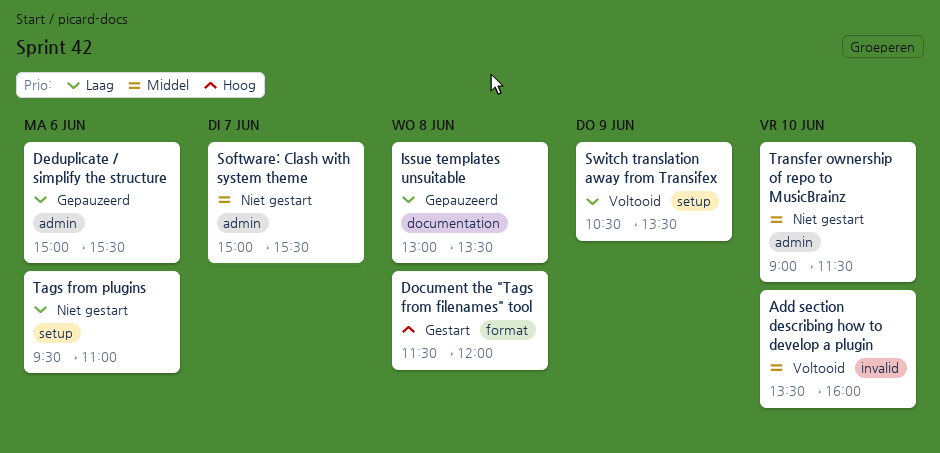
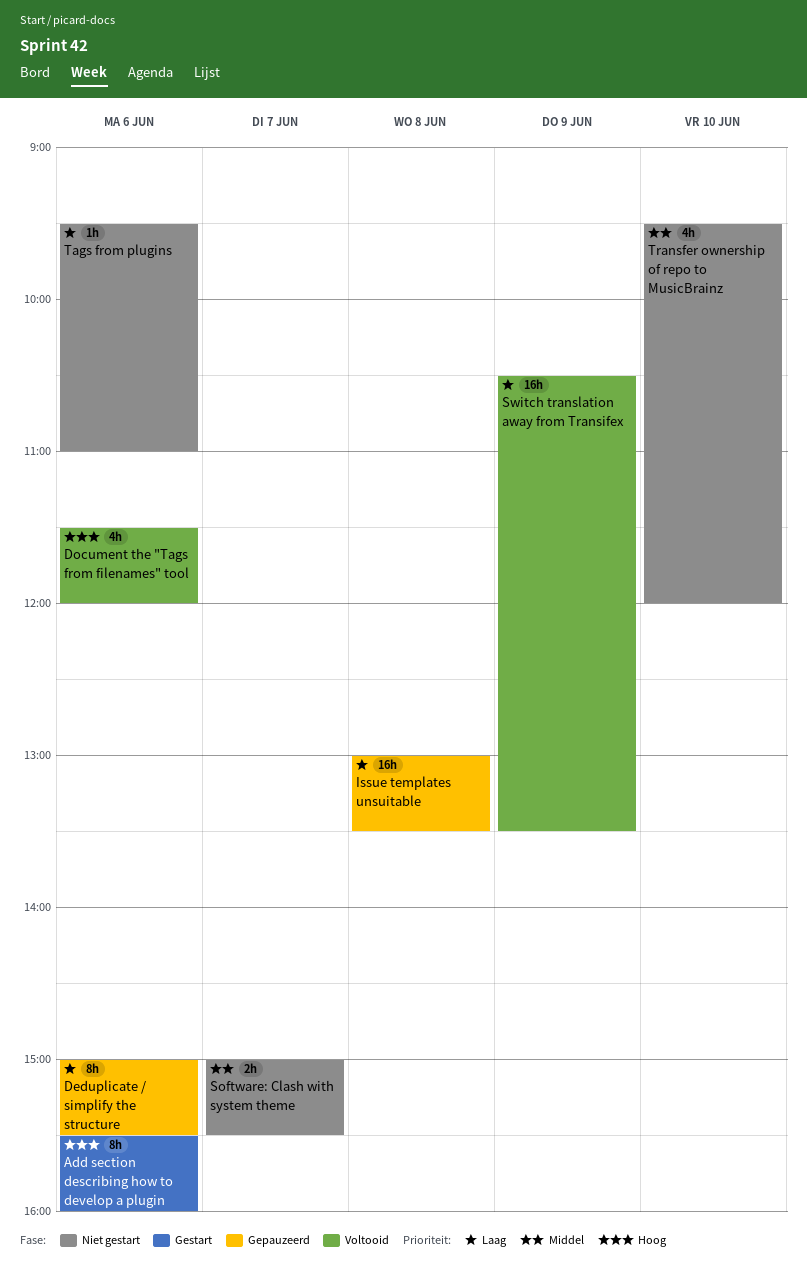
Add section describing how to develop a plugin, status: Voltooid -> Gestart
Add section describing how to develop a plugin, priority: Middel -> Hoog
Add section describing how to develop a plugin, day: Jun 10 -> Jun 6
Add section describing how to develop a plugin, begins: 13:30 -> 15:30
Document the "Tags from filenames" tool, status: Gestart -> Voltooid
Document the "Tags from filenames" tool, day: Jun 8 -> Jun 6
Transfer ownership of repo to MusicBrainz, begins: 09:00 -> 09:30
Transfer ownership of repo to MusicBrainz, ends: 11:30 -> 12:00

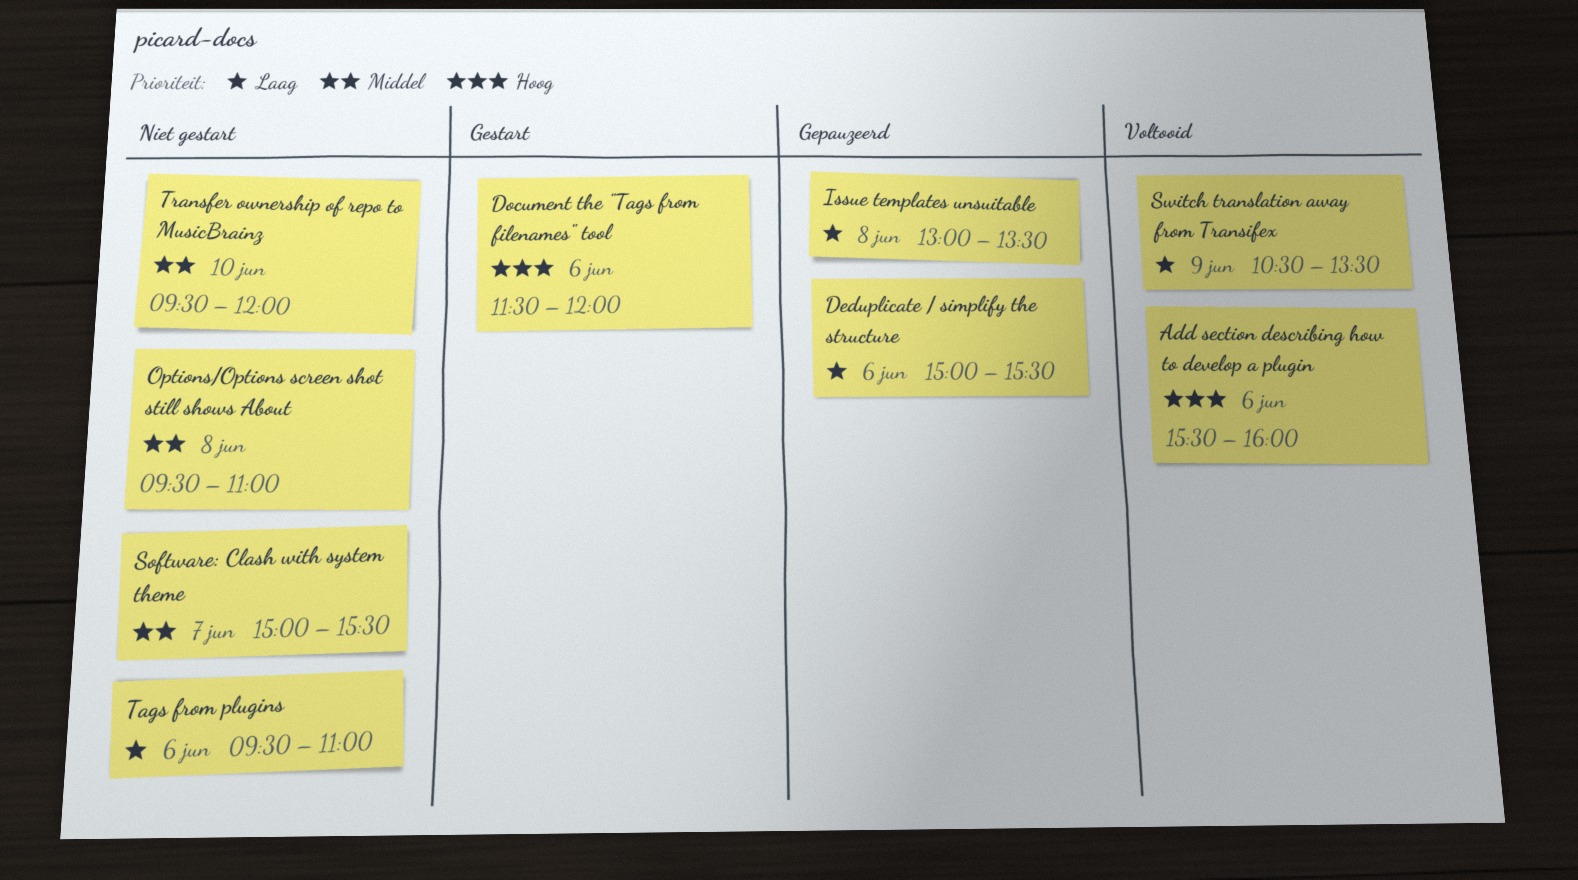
Add section describing how to develop a plugin, status: Gestart -> Voltooid
Document the "Tags from filenames" tool, status: Voltooid -> Gestart
Options/Options screen shot still shows About: none -> present

